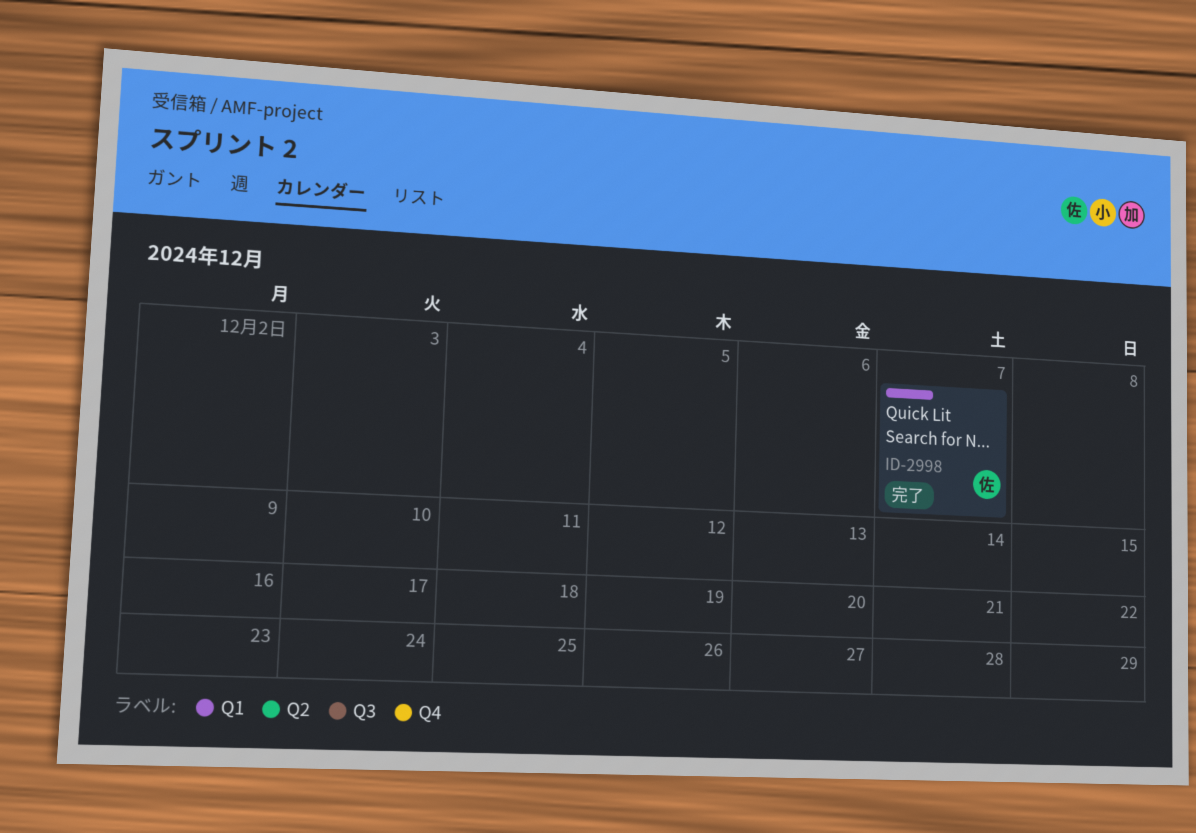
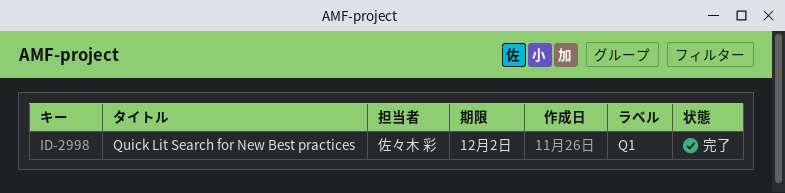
ID-2998, due: Dec 7 -> Dec 2

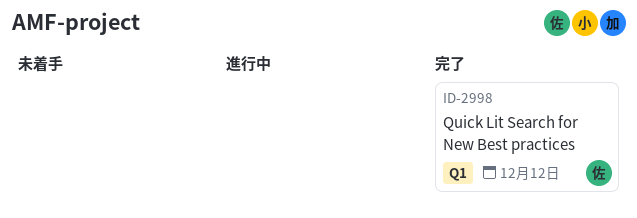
ID-2998, due: Dec 2 -> Dec 12

